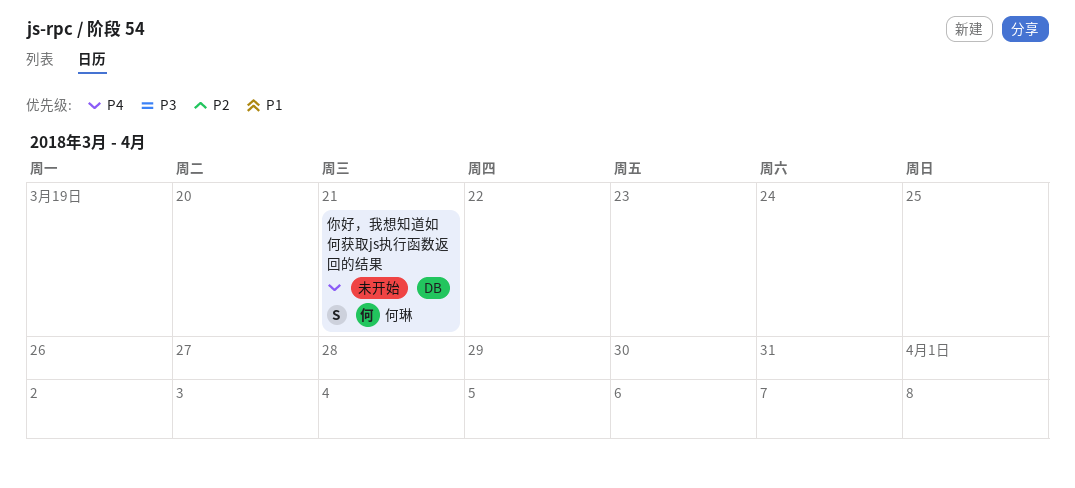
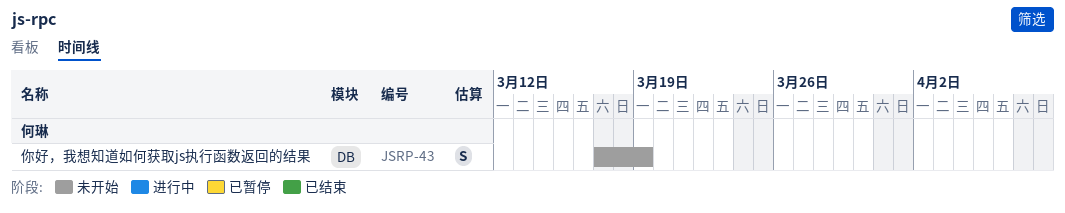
你好，我想知道如何获取js执行函数返回的结果, due: Mar 21 -> Mar 19

